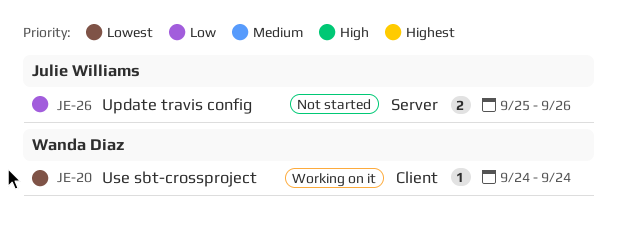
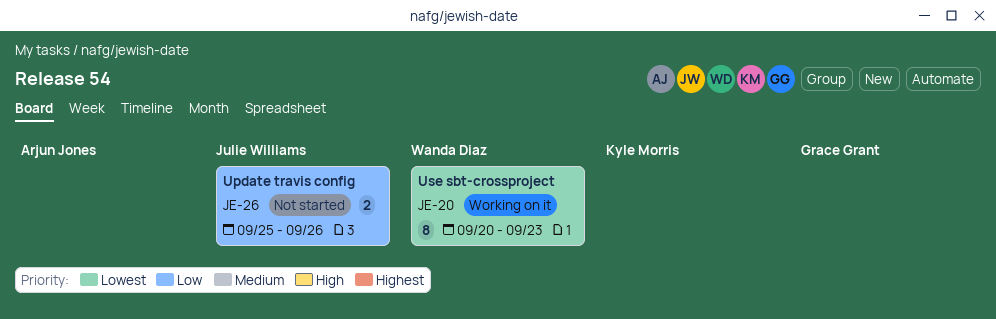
JE-20, estimate: 1 -> 8
JE-20, start: Sep 24 -> Sep 20
JE-20, due: Sep 24 -> Sep 23

